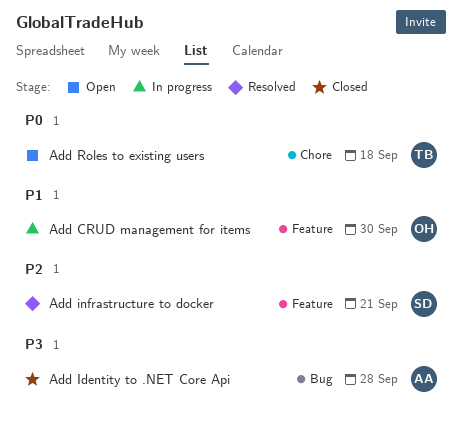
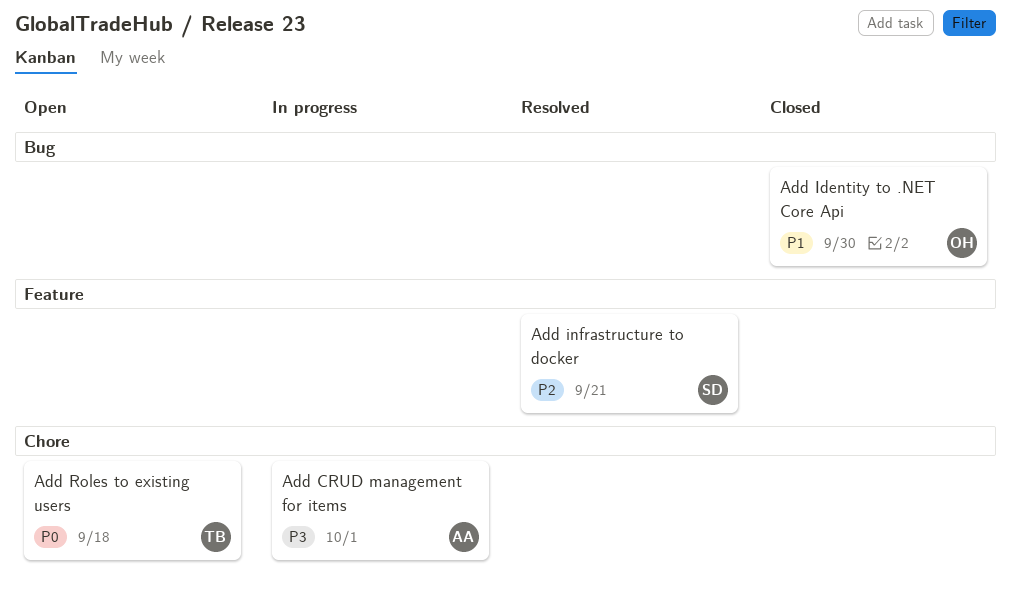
Add CRUD management for items, owner: OH -> AA
Add CRUD management for items, priority: P1 -> P3
Add CRUD management for items, label: Feature -> Chore
Add CRUD management for items, due: Sep 30 -> Oct 1
Add Identity to .NET Core Api, owner: AA -> OH
Add Identity to .NET Core Api, priority: P3 -> P1
Add Identity to .NET Core Api, due: Sep 28 -> Sep 30

